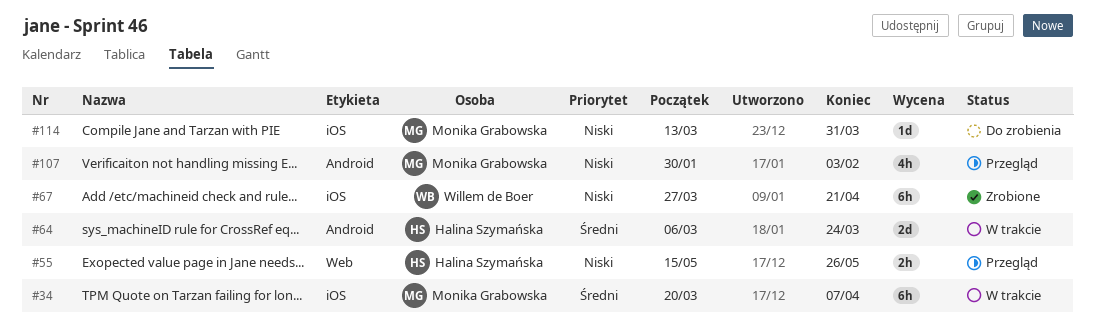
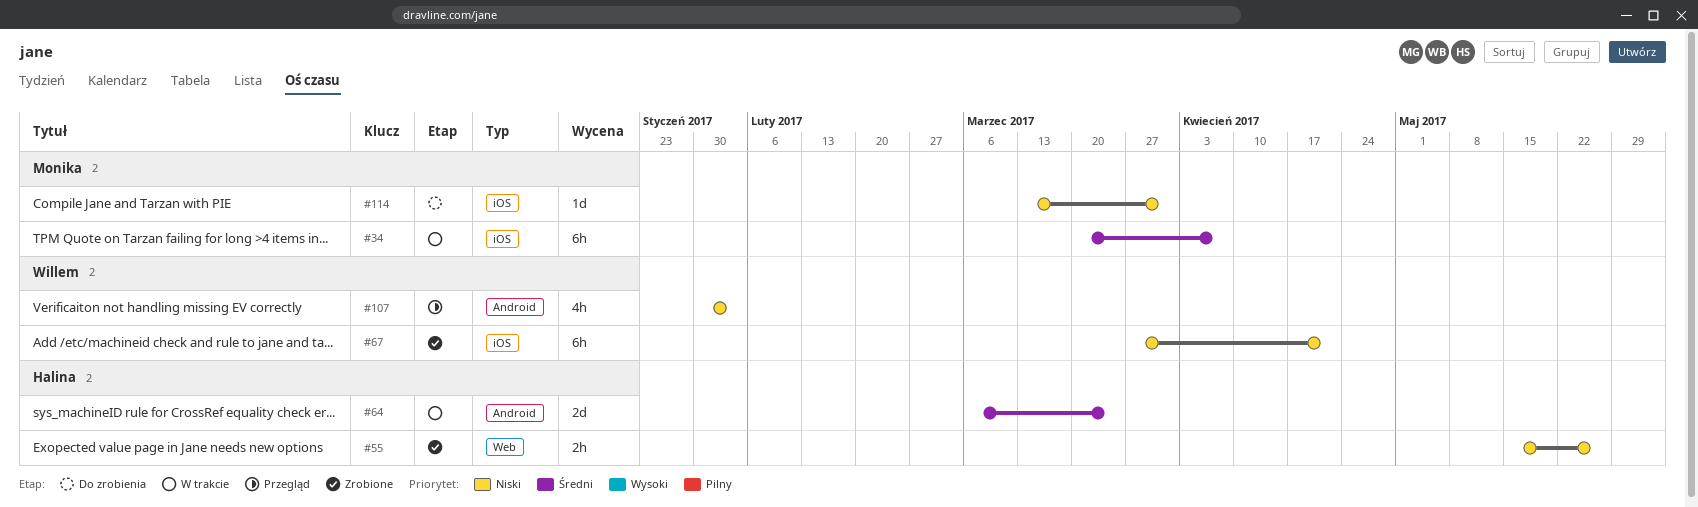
#55, status: Przegląd -> Zrobione
#107, owner: Monika Grabowska -> Willem de Boer

